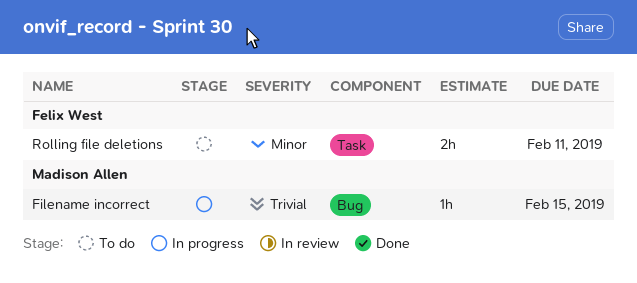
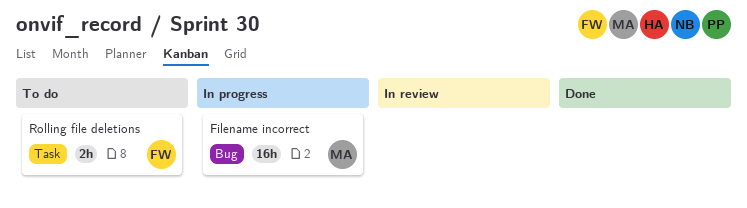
Filename incorrect, estimate: 1h -> 16h

